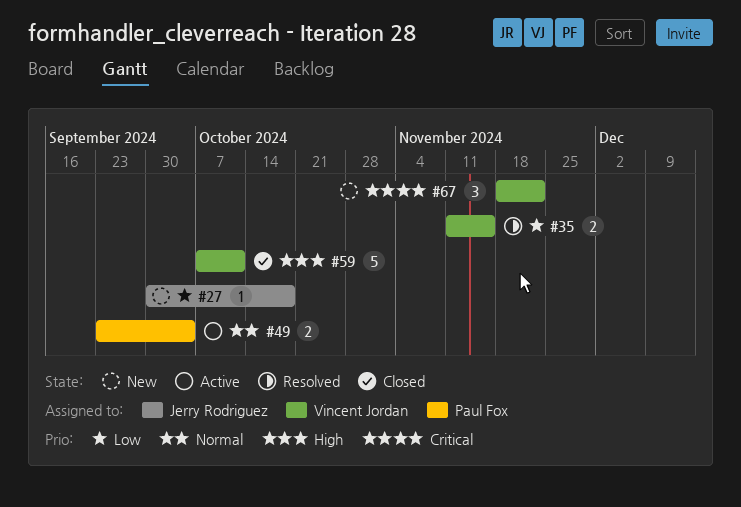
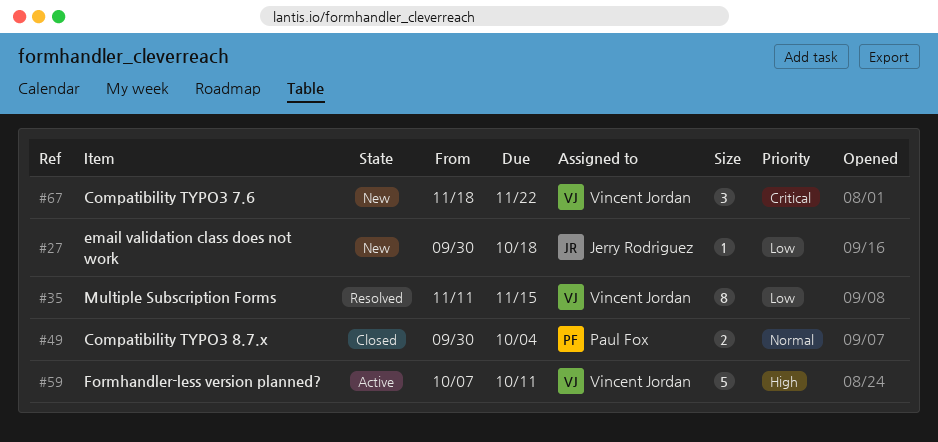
#35, estimate: 2 -> 8
#49, status: Active -> Closed
#49, start: Sep 23 -> Sep 30
#59, status: Closed -> Active

